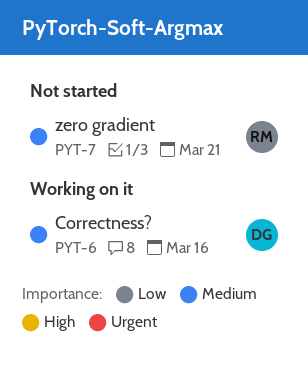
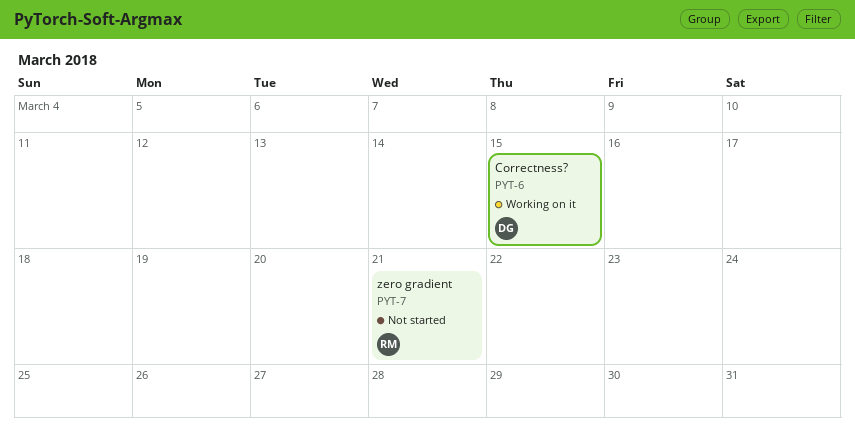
PYT-6, due: Mar 16 -> Mar 15

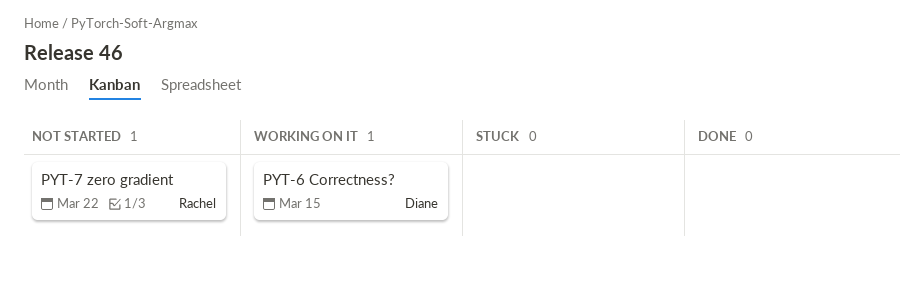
PYT-7, due: Mar 21 -> Mar 22

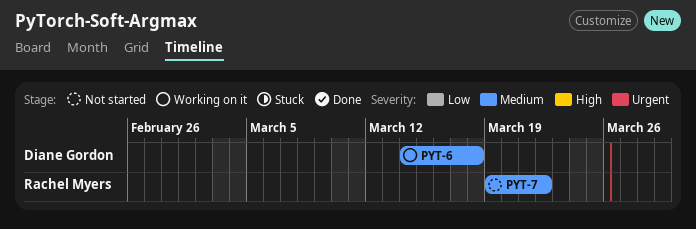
PYT-6, due: Mar 15 -> Mar 18

